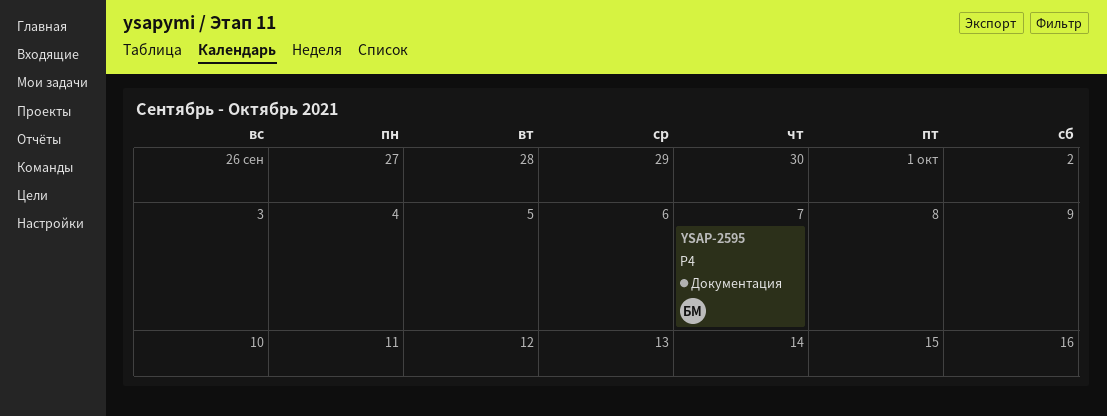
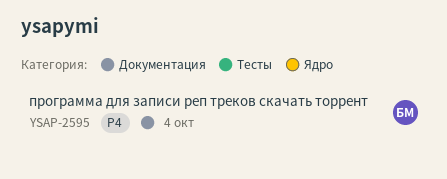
YSAP-2595, due: Oct 7 -> Oct 4

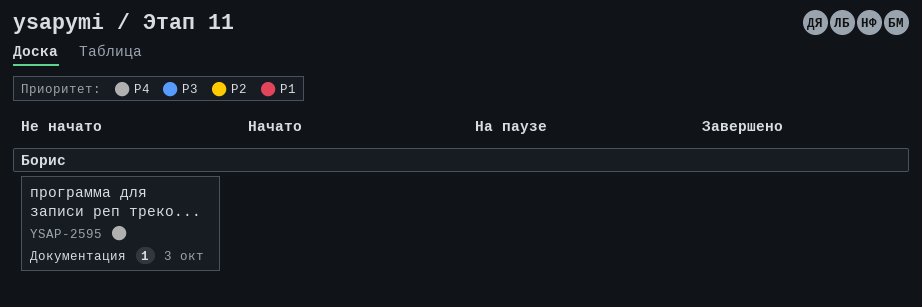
YSAP-2595, due: Oct 4 -> Oct 3

